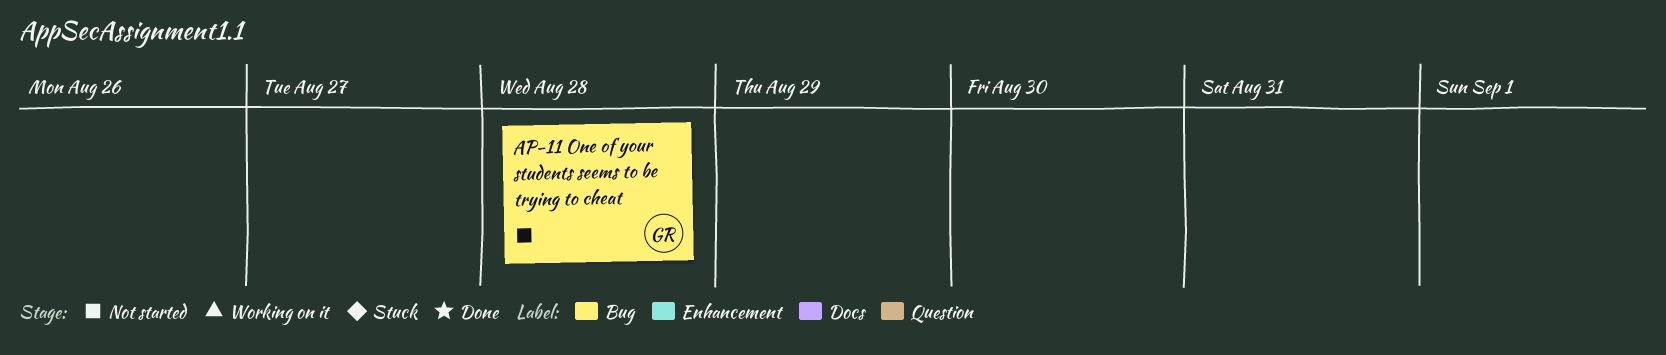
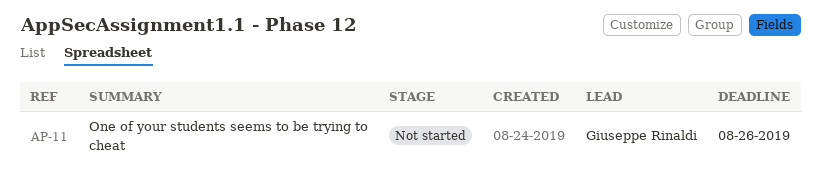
AP-11, due: Aug 28 -> Aug 26

